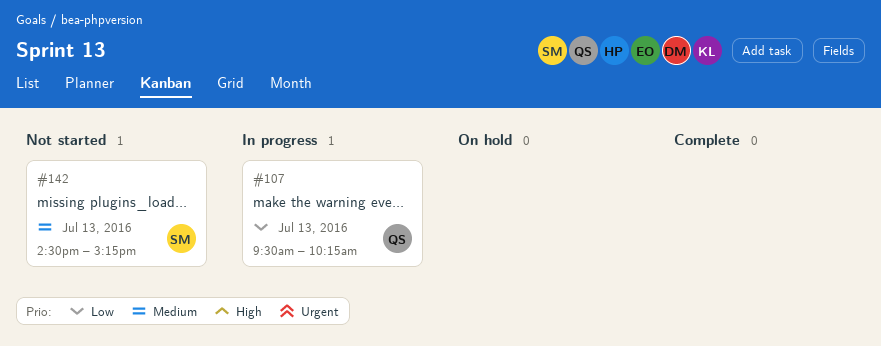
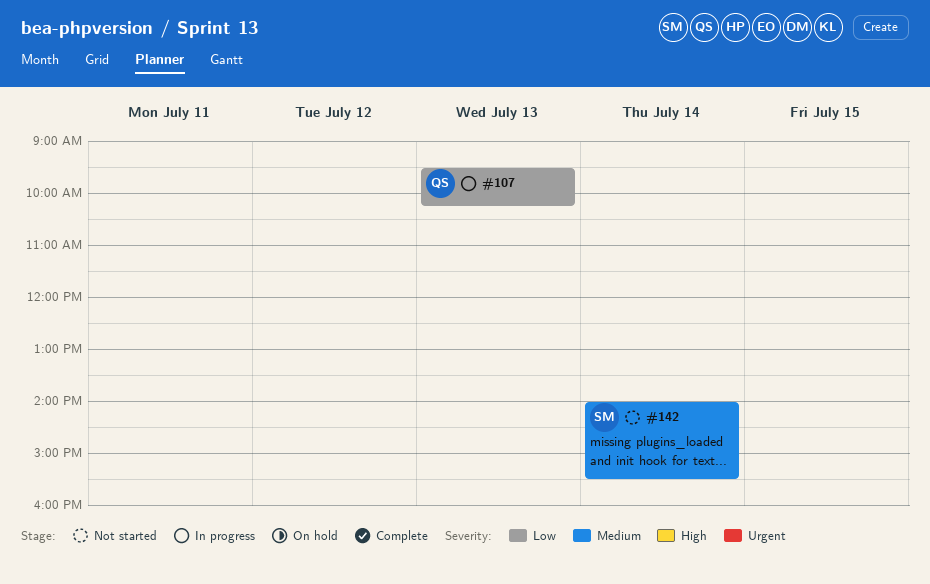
#142, day: Jul 13 -> Jul 14
#142, begins: 14:30 -> 14:00
#142, ends: 15:15 -> 15:30

